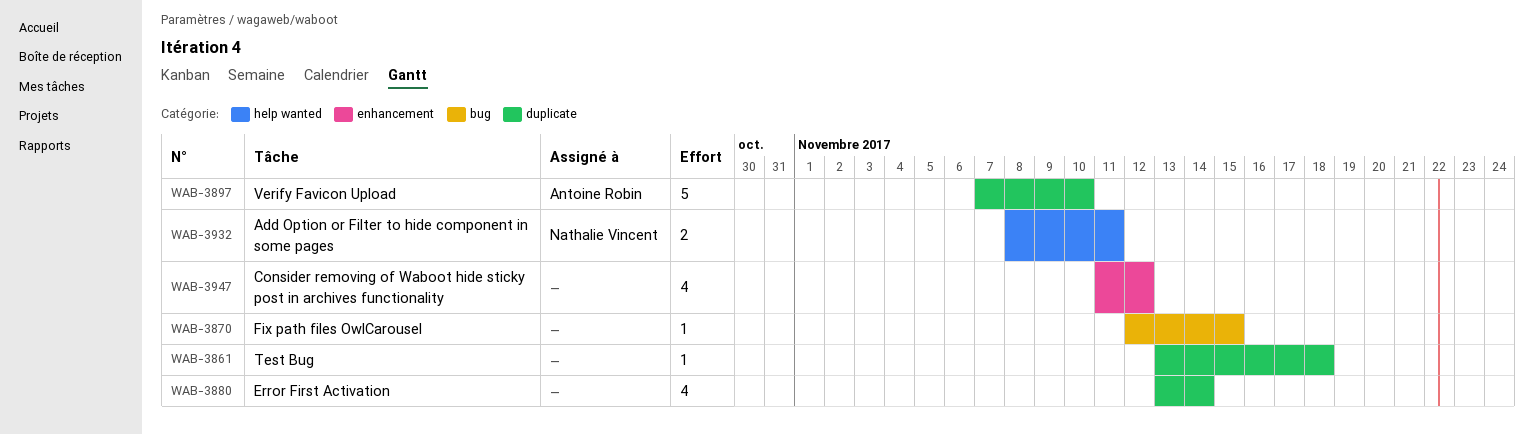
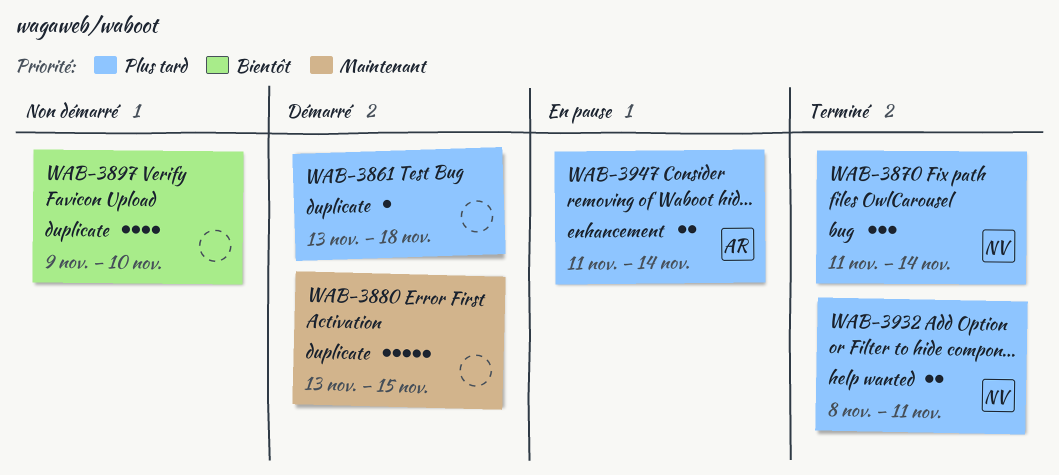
WAB-3870, owner: none -> Nathalie Vincent
WAB-3870, estimate: 1 -> 3
WAB-3870, start: Nov 12 -> Nov 11
WAB-3870, due: Nov 15 -> Nov 14
WAB-3880, estimate: 4 -> 5
WAB-3880, due: Nov 14 -> Nov 15
WAB-3897, owner: Antoine Robin -> none
WAB-3897, estimate: 5 -> 4
WAB-3897, start: Nov 7 -> Nov 9
WAB-3947, owner: none -> Antoine Robin
WAB-3947, estimate: 4 -> 2
WAB-3947, due: Nov 12 -> Nov 14

